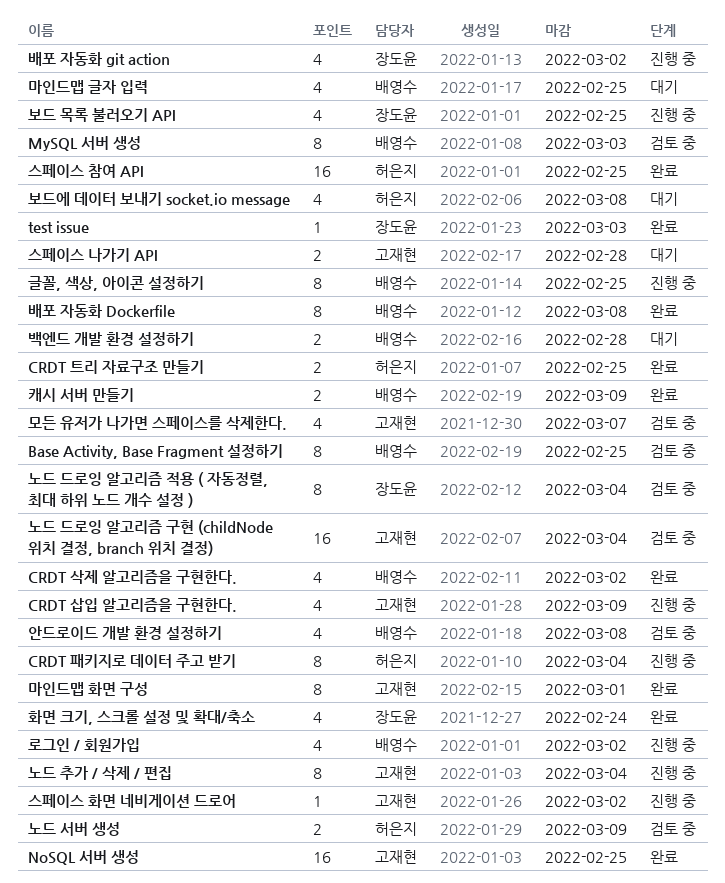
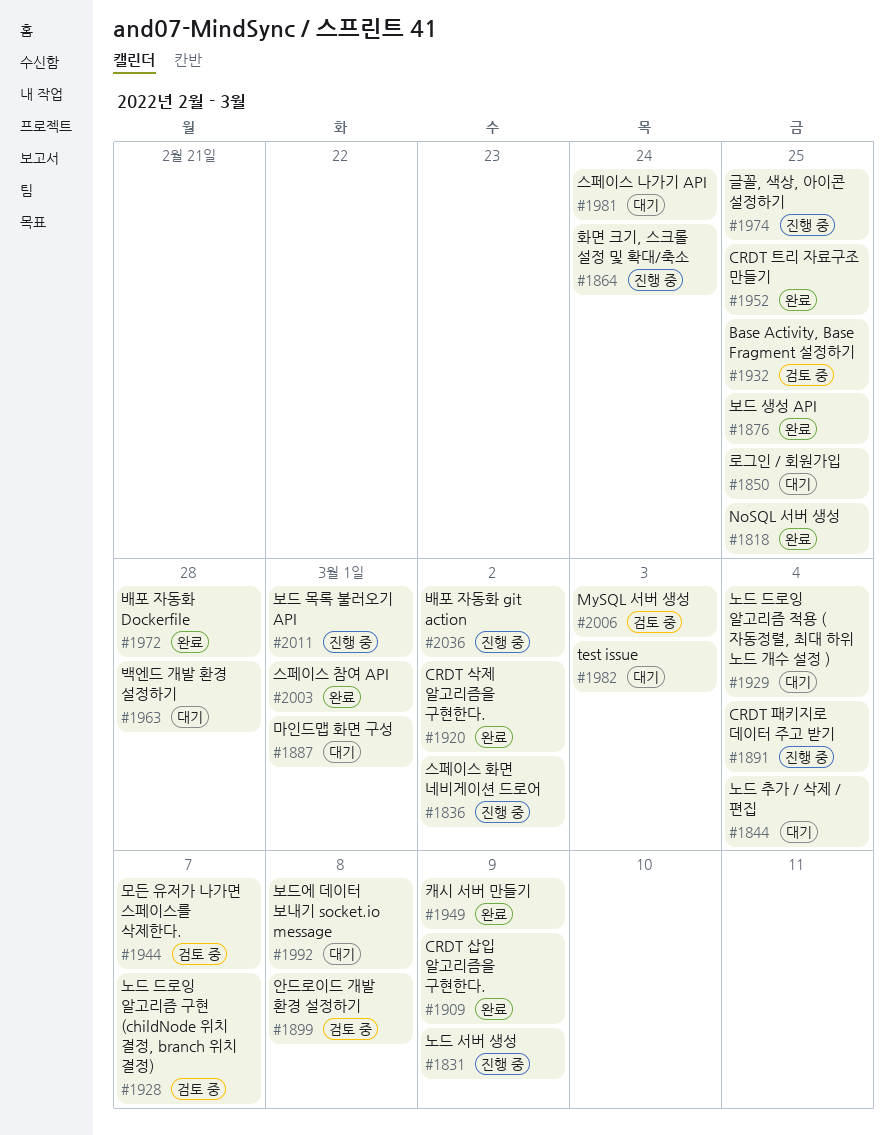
CRDT 삽입 알고리즘을 구현한다., status: 진행 중 -> 완료
test issue, status: 완료 -> 대기
노드 드로잉 알고리즘 구현 (childNode 위치 결정, branch 위치 결정), due: Mar 4 -> Mar 7
노드 드로잉 알고리즘 적용 ( 자동정렬, 최대 하위 노드 개수 설정 ), status: 검토 중 -> 대기
노드 서버 생성, status: 검토 중 -> 진행 중
노드 추가 / 삭제 / 편집, status: 진행 중 -> 대기
로그인 / 회원가입, status: 진행 중 -> 대기
로그인 / 회원가입, due: Mar 2 -> Feb 25
마인드맵 글자 입력: present -> none
마인드맵 화면 구성, status: 완료 -> 대기
배포 자동화 Dockerfile, due: Mar 8 -> Feb 28
보드 목록 불러오기 API, due: Feb 25 -> Mar 1
보드 생성 API: none -> present
스페이스 나가기 API, due: Feb 28 -> Feb 24
스페이스 참여 API, due: Feb 25 -> Mar 1
화면 크기, 스크롤 설정 및 확대/축소, status: 완료 -> 진행 중

